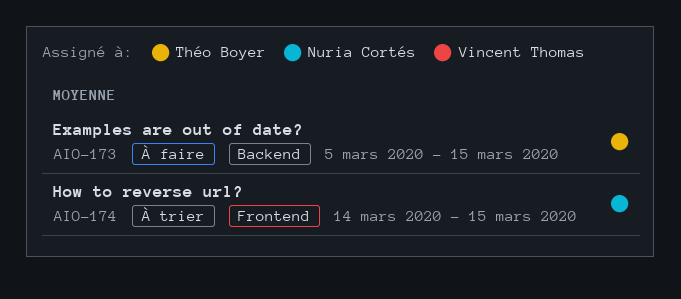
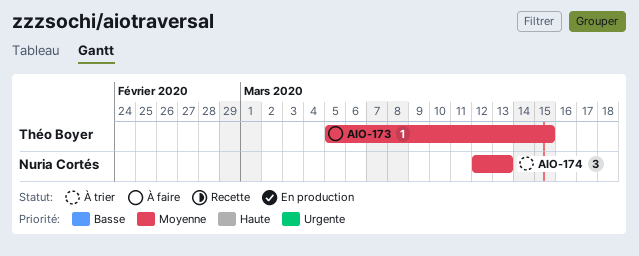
AIO-174, start: Mar 14 -> Mar 12
AIO-174, due: Mar 15 -> Mar 13

